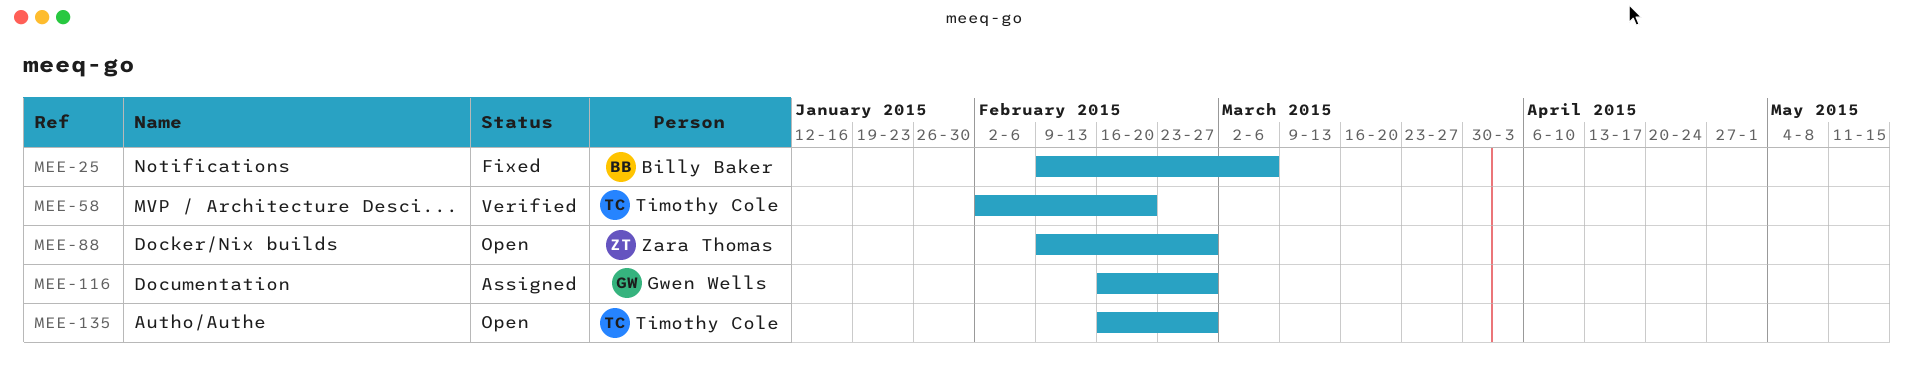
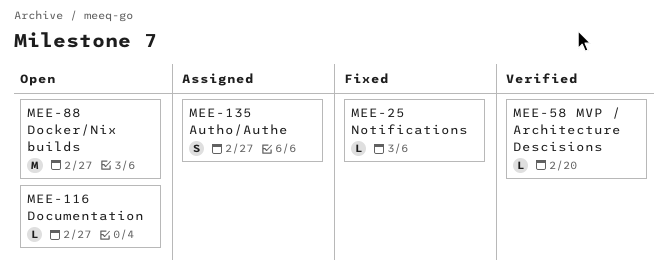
MEE-116, status: Assigned -> Open
MEE-135, status: Open -> Assigned

